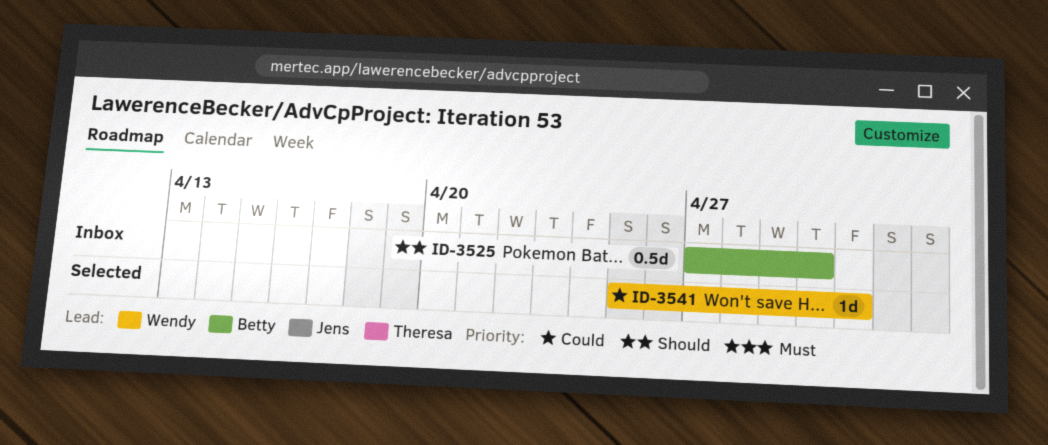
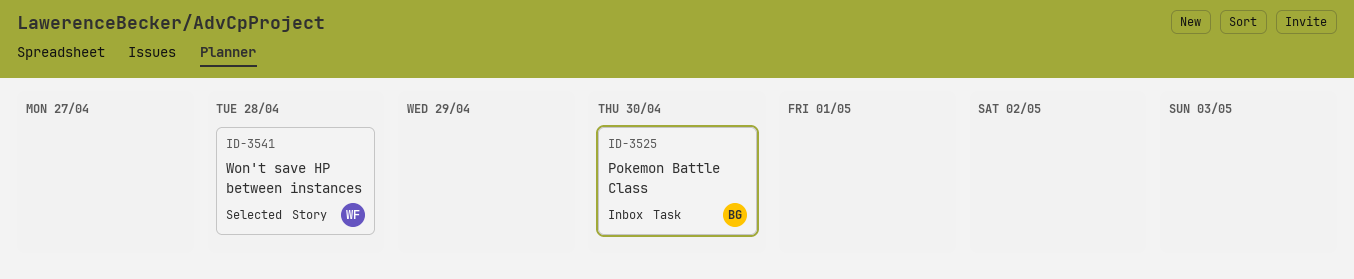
ID-3541, due: May 1 -> Apr 28

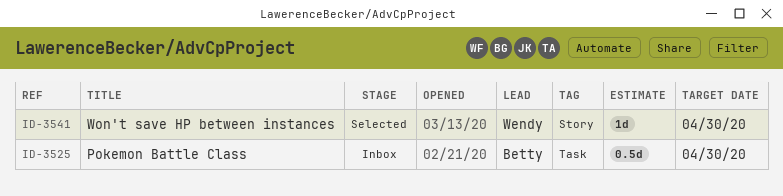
ID-3541, due: Apr 28 -> Apr 30

